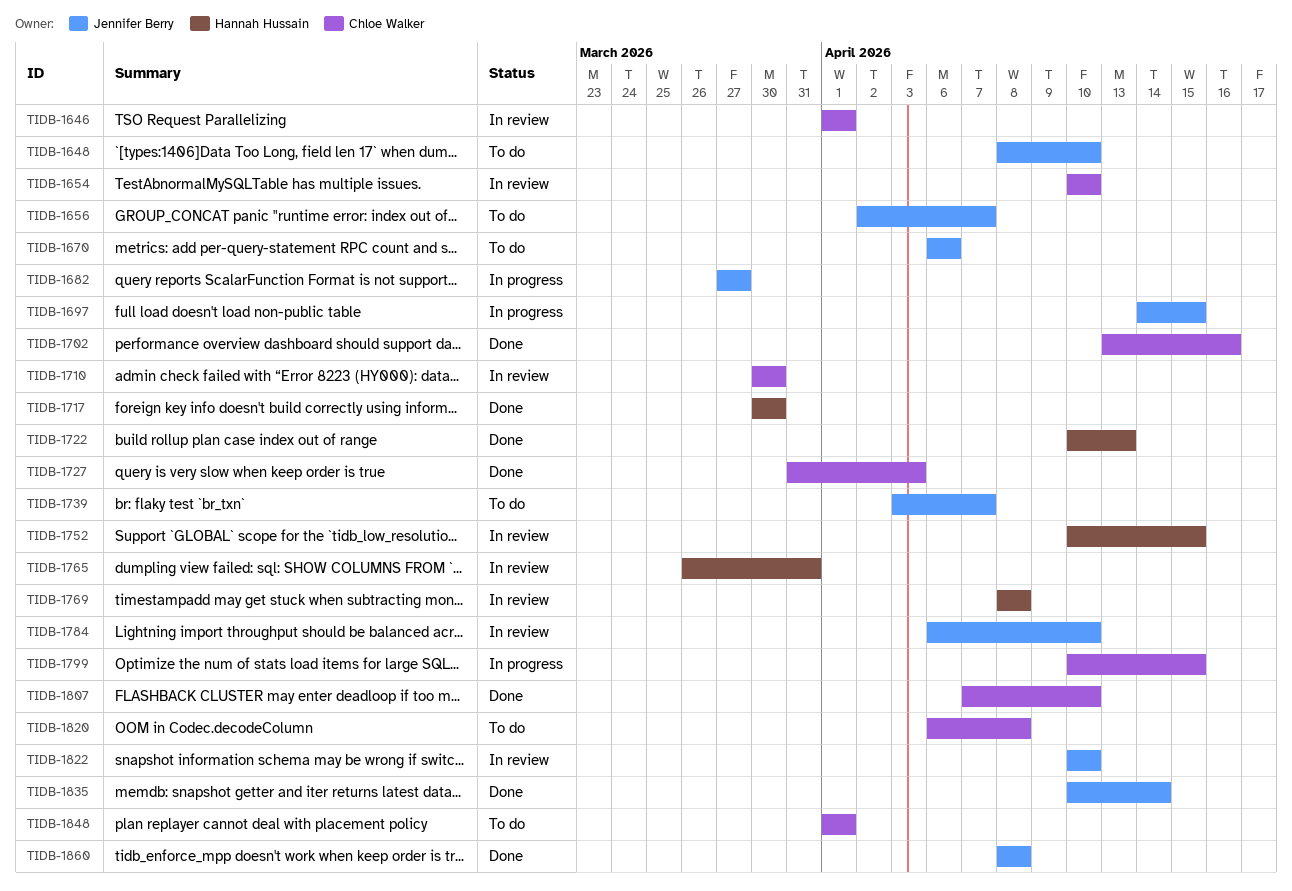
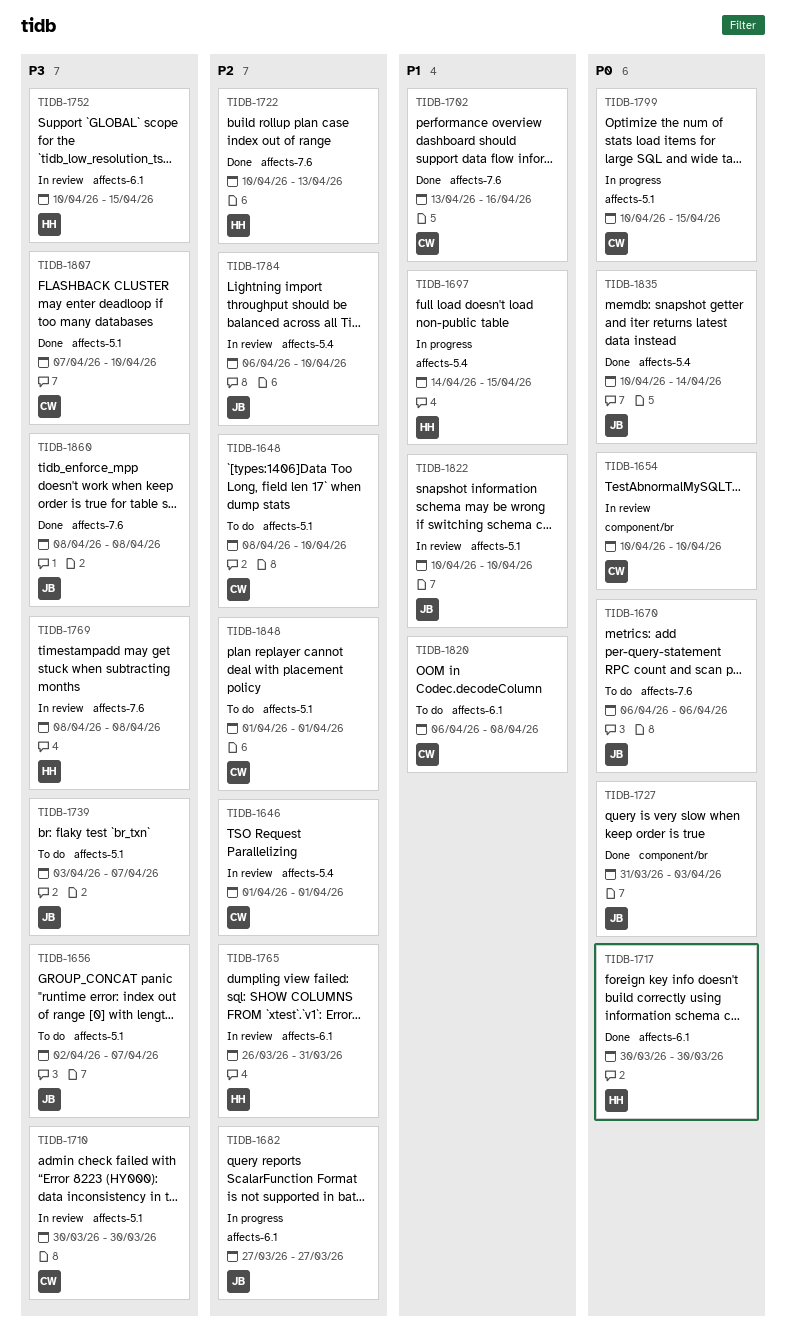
TIDB-1648, owner: Jennifer Berry -> Chloe Walker
TIDB-1697, owner: Jennifer Berry -> Hannah Hussain
TIDB-1727, owner: Chloe Walker -> Jennifer Berry

